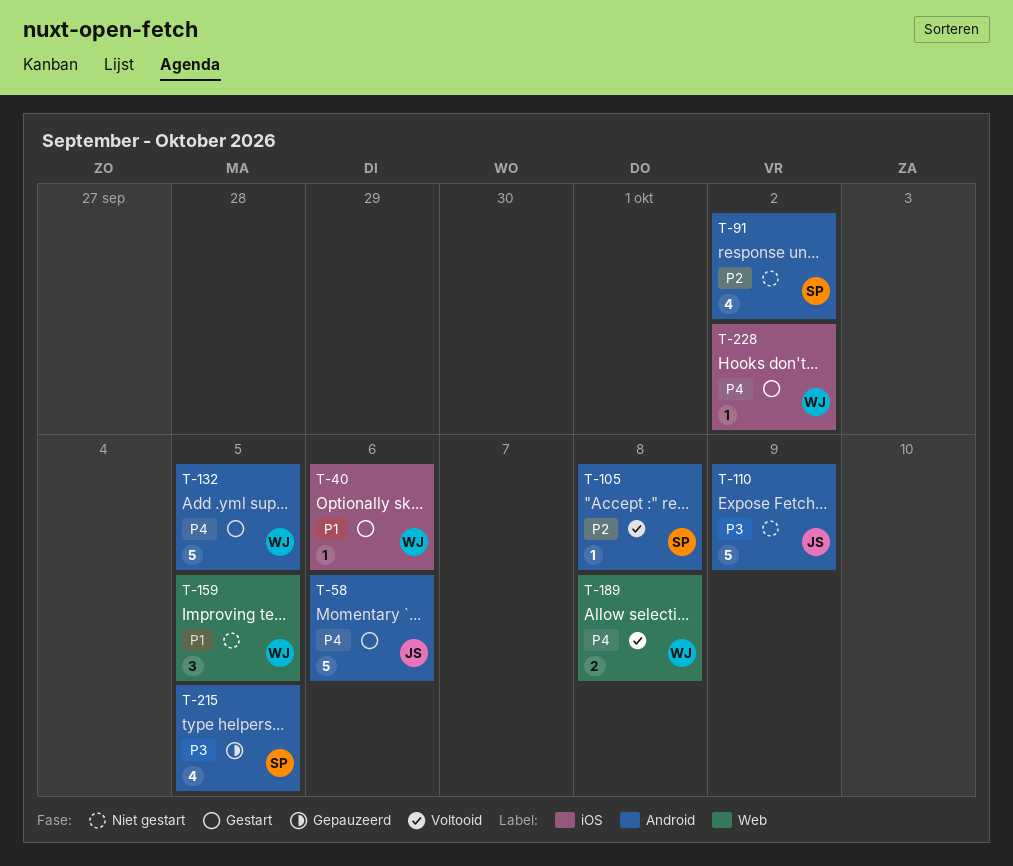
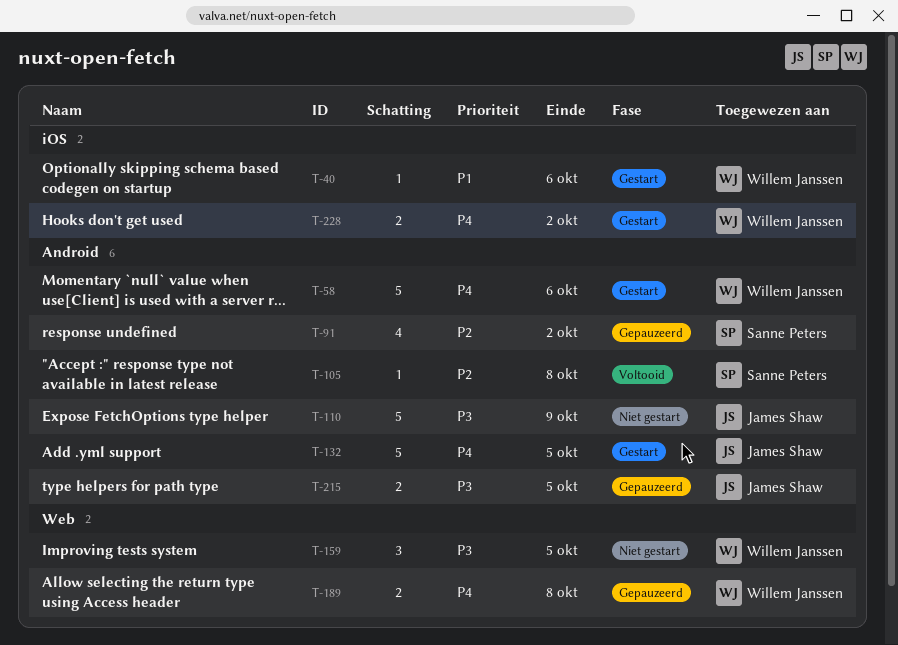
T-58, owner: James Shaw -> Willem Janssen
T-91, status: Niet gestart -> Gepauzeerd
T-132, owner: Willem Janssen -> James Shaw
T-159, priority: P1 -> P3
T-189, status: Voltooid -> Gepauzeerd
T-215, owner: Sanne Peters -> James Shaw
T-215, estimate: 4 -> 2
T-228, estimate: 1 -> 2

